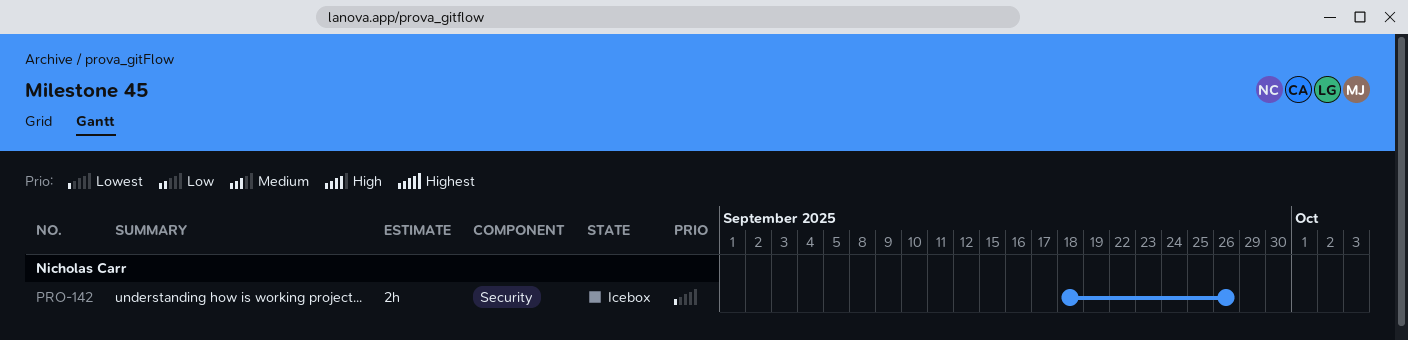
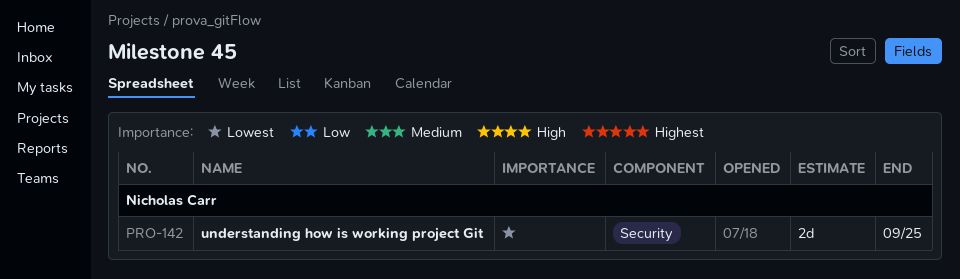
PRO-142, estimate: 2h -> 2d
PRO-142, due: Sep 26 -> Sep 25

